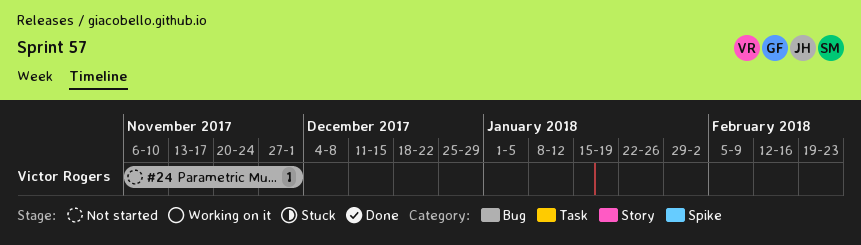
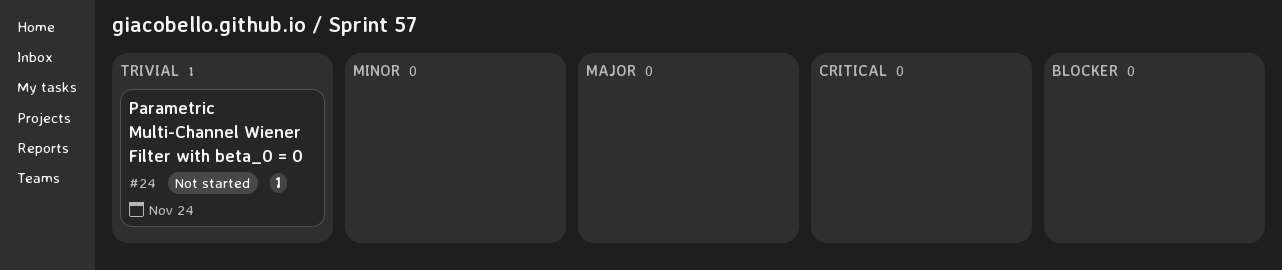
#24, due: Dec 1 -> Nov 24

